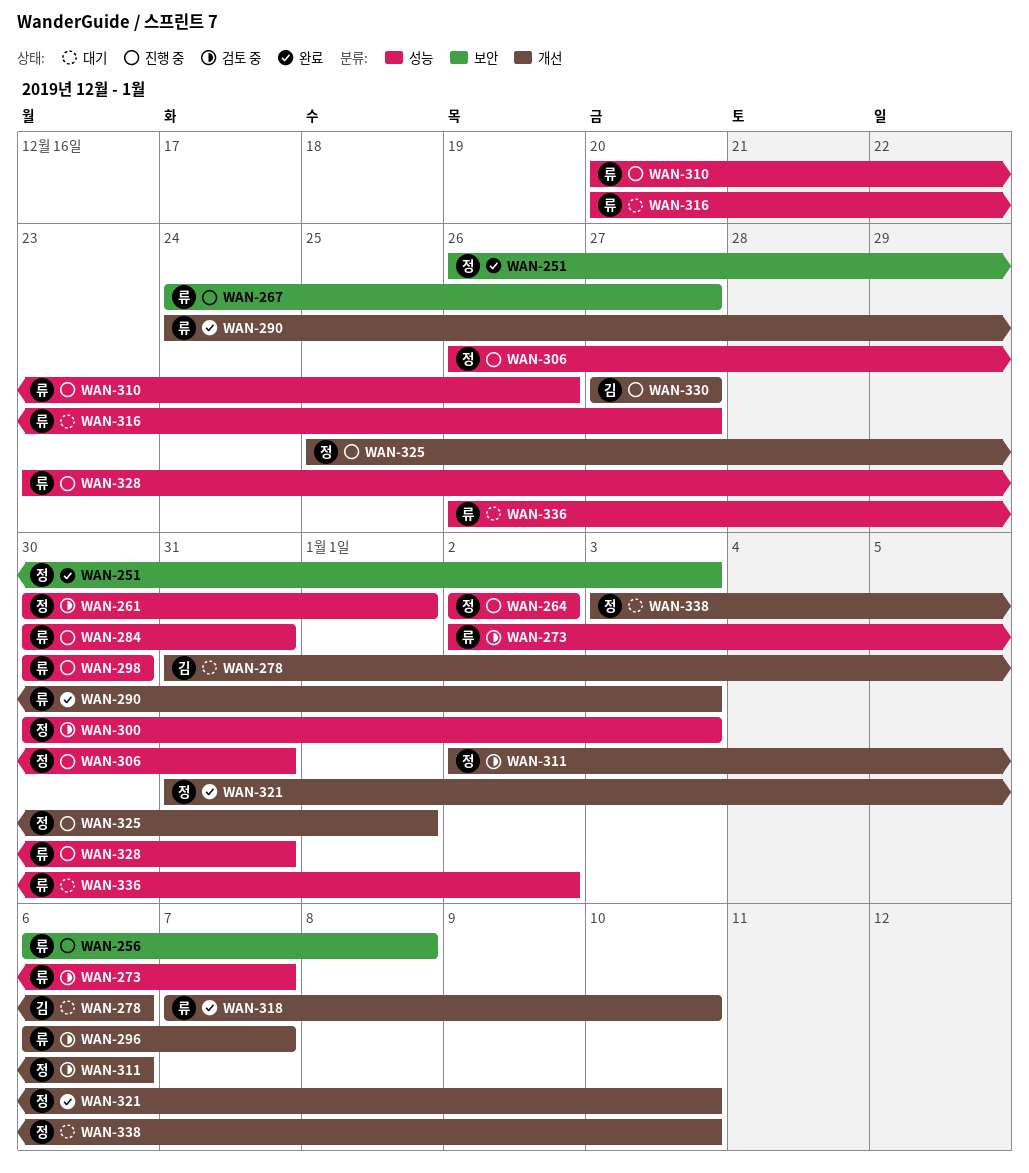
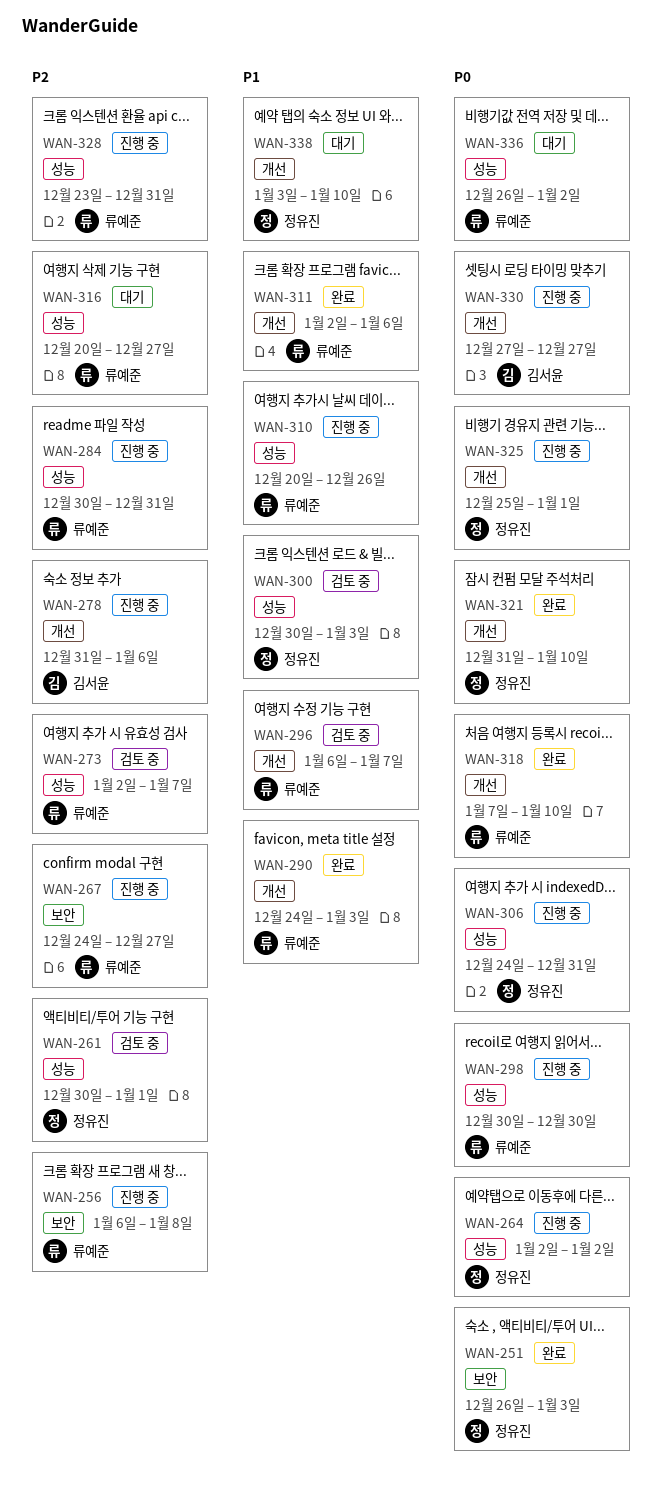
WAN-278, status: 대기 -> 진행 중
WAN-306, start: Dec 26 -> Dec 24
WAN-311, status: 검토 중 -> 완료
WAN-311, owner: 정유진 -> 류예준

